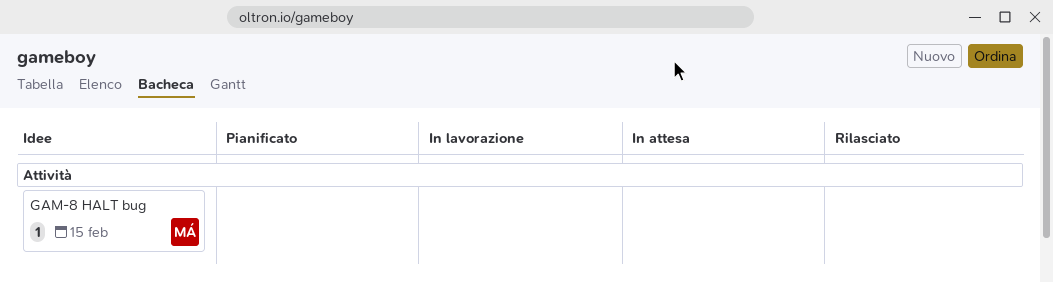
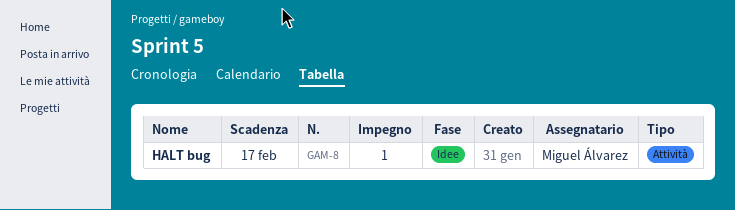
GAM-8, due: Feb 15 -> Feb 17

